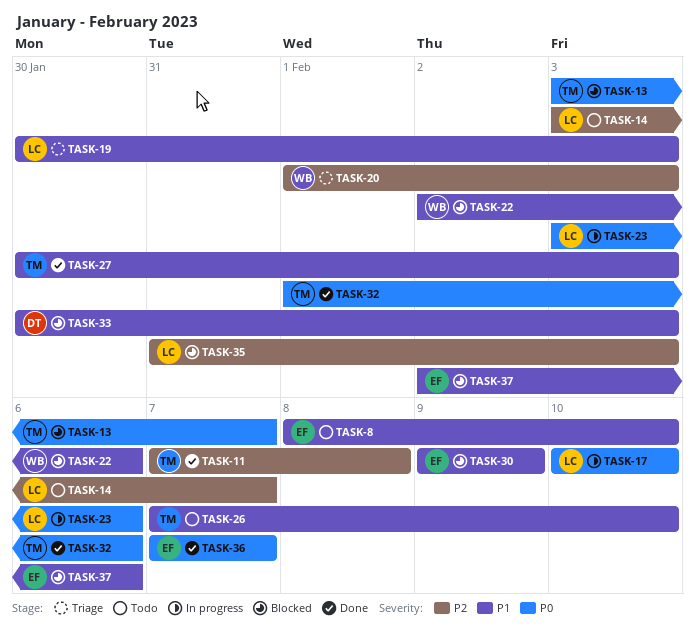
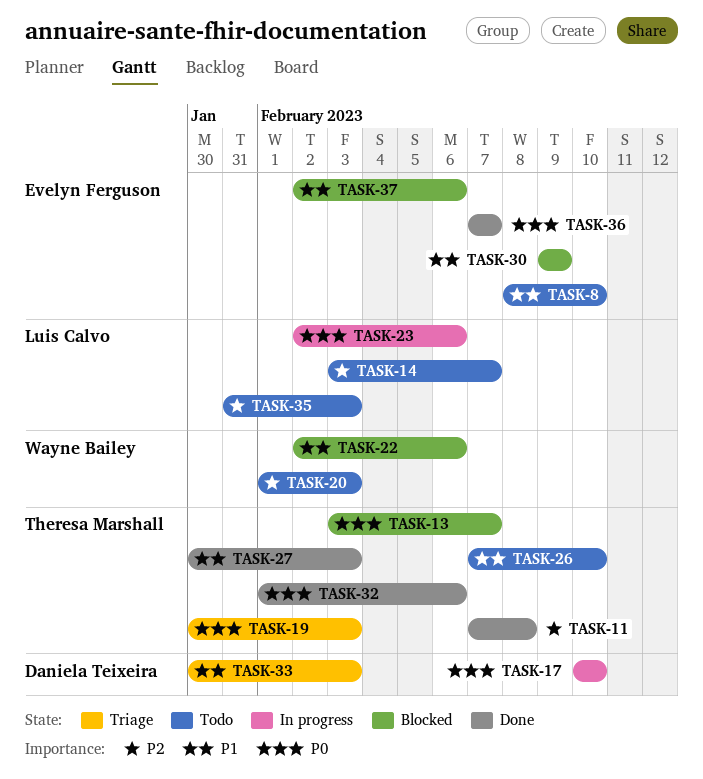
TASK-17, owner: Luis Calvo -> Daniela Teixeira
TASK-19, owner: Luis Calvo -> Theresa Marshall
TASK-19, priority: P1 -> P0
TASK-20, status: Triage -> Todo
TASK-23, start: Feb 3 -> Feb 2
TASK-33, status: Blocked -> Triage
TASK-35, status: Blocked -> Todo

